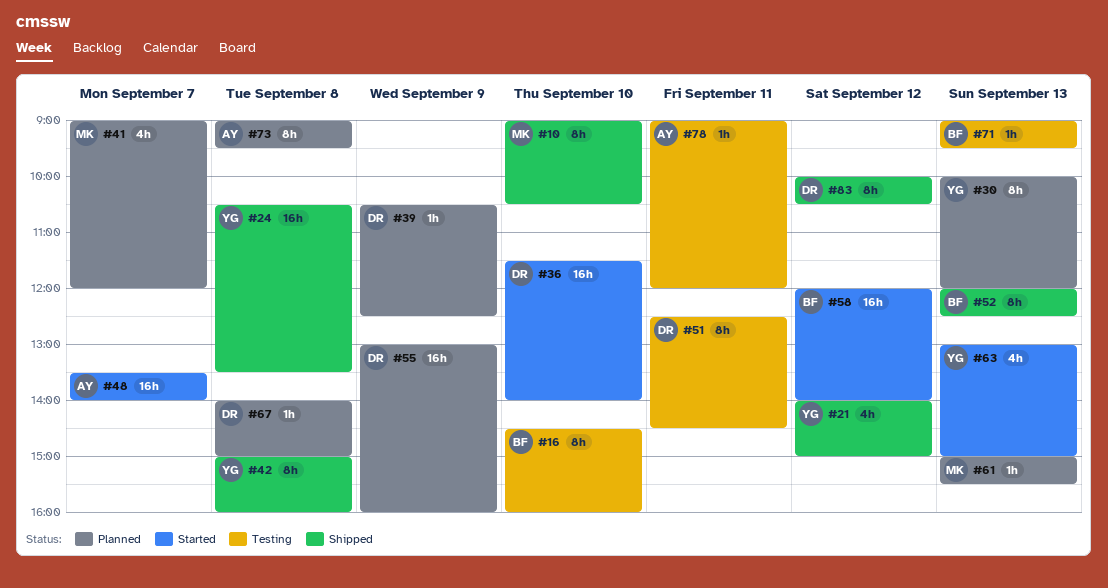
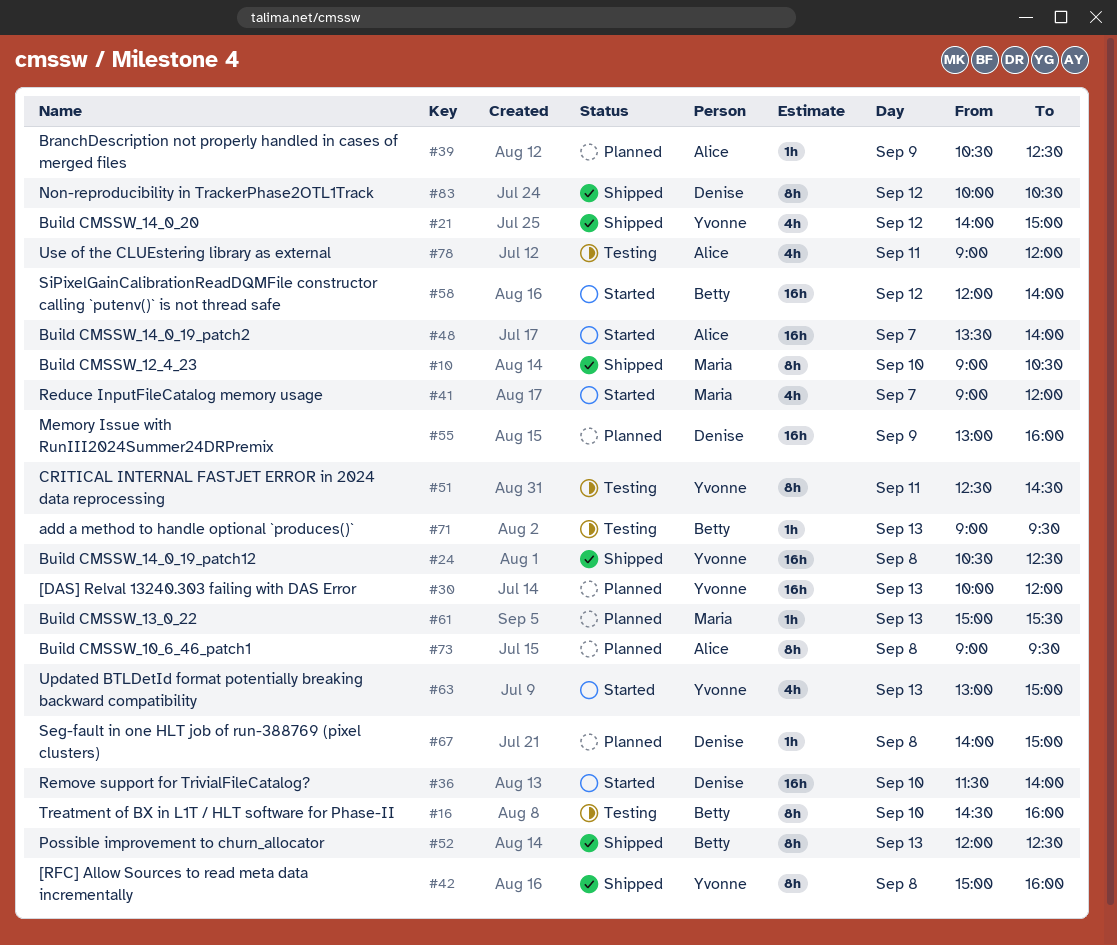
#24, ends: 13:30 -> 12:30
#30, estimate: 8h -> 16h
#39, owner: Denise -> Alice
#41, status: Planned -> Started
#51, owner: Denise -> Yvonne
#78, estimate: 1h -> 4h

